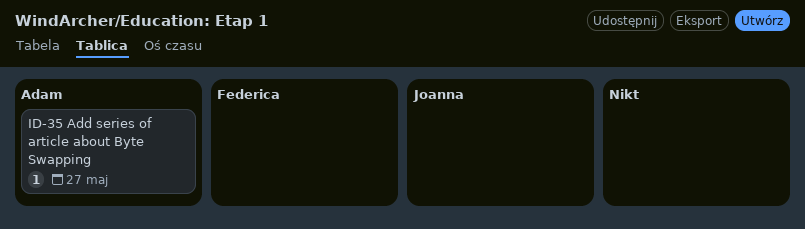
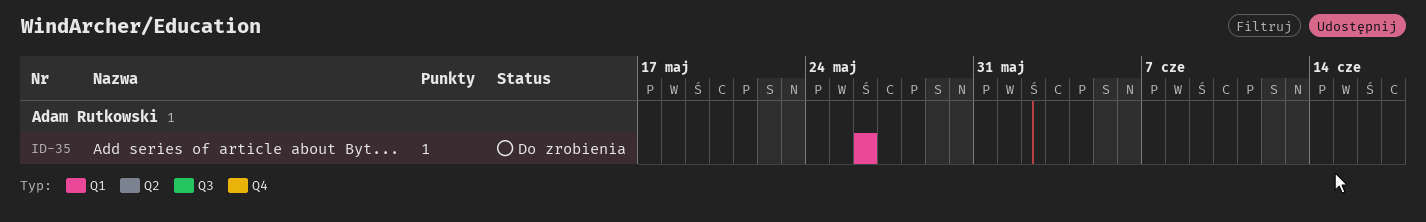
ID-35, due: May 27 -> May 26

